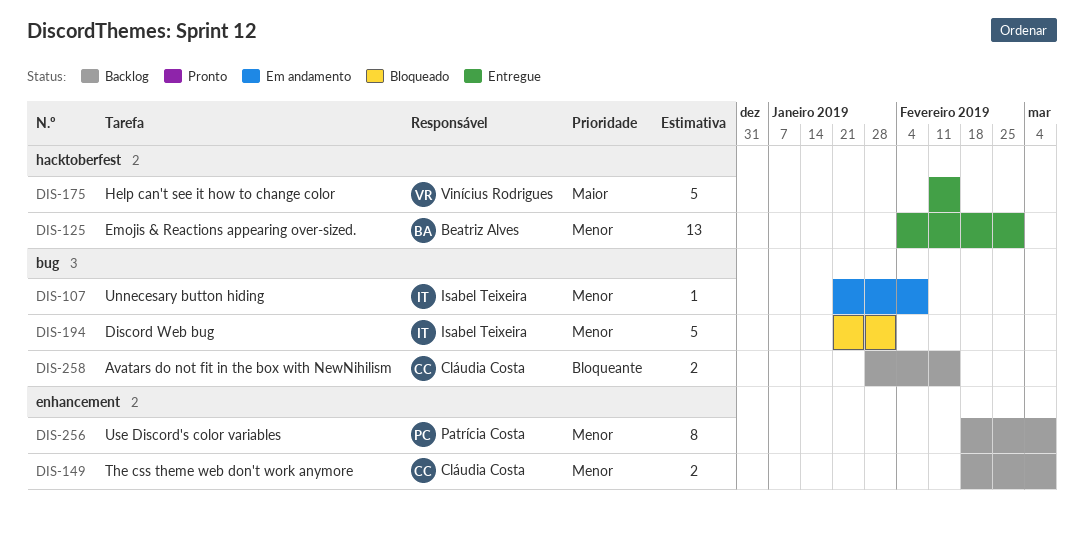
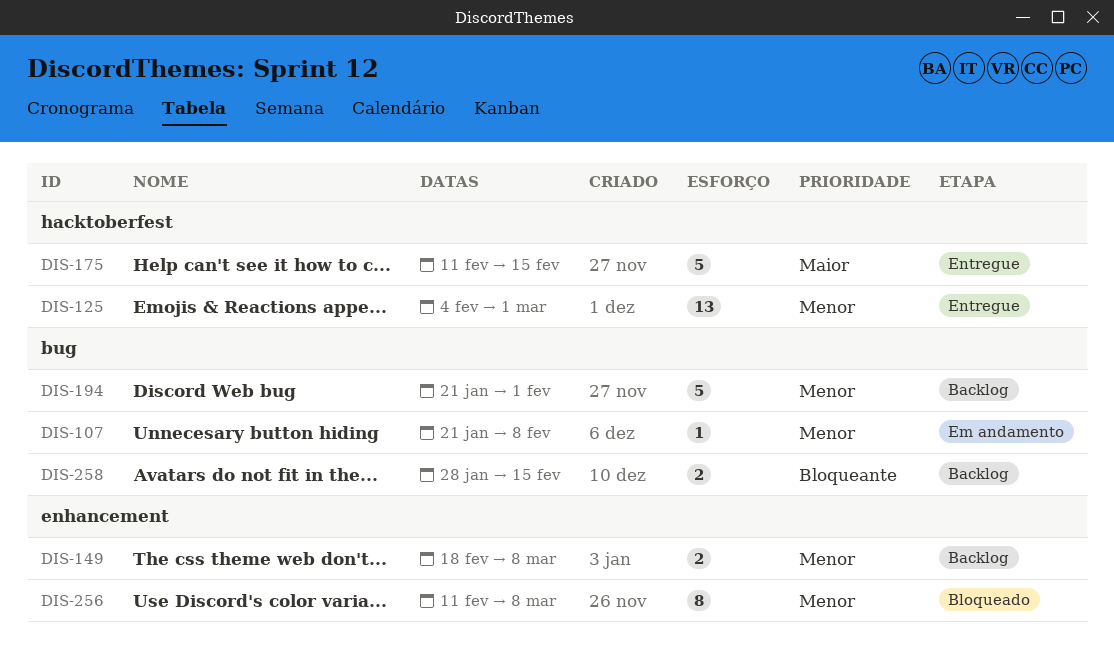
DIS-194, status: Bloqueado -> Backlog
DIS-256, status: Backlog -> Bloqueado
DIS-256, start: Feb 18 -> Feb 11

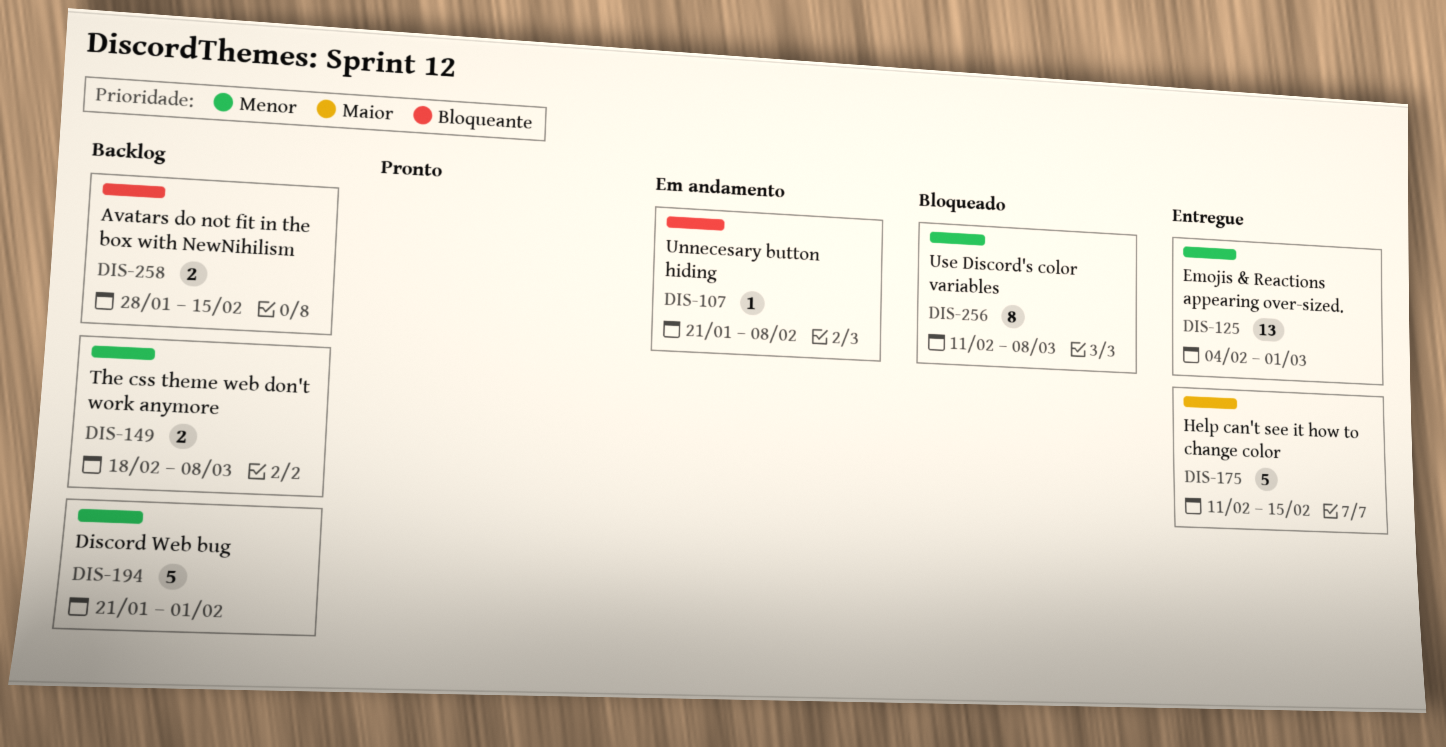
DIS-107, priority: Menor -> Bloqueante

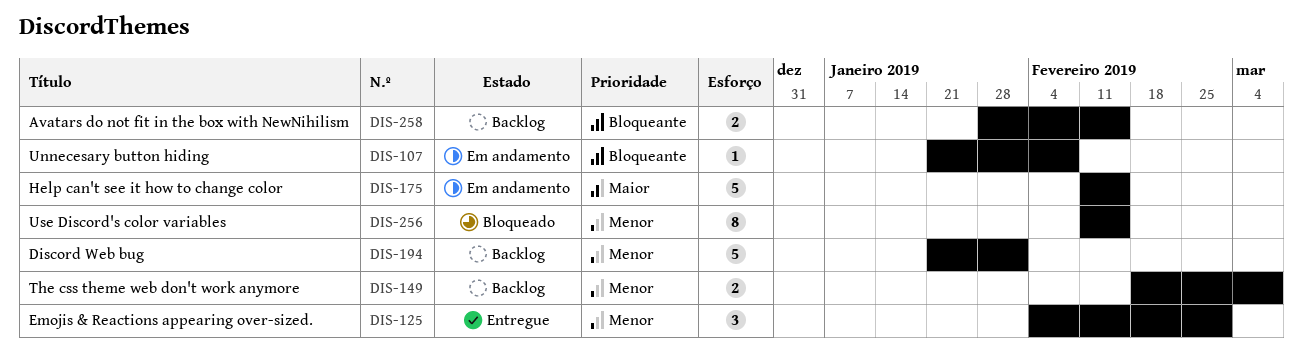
DIS-125, estimate: 13 -> 3
DIS-175, status: Entregue -> Em andamento
DIS-256, due: Mar 8 -> Feb 15

